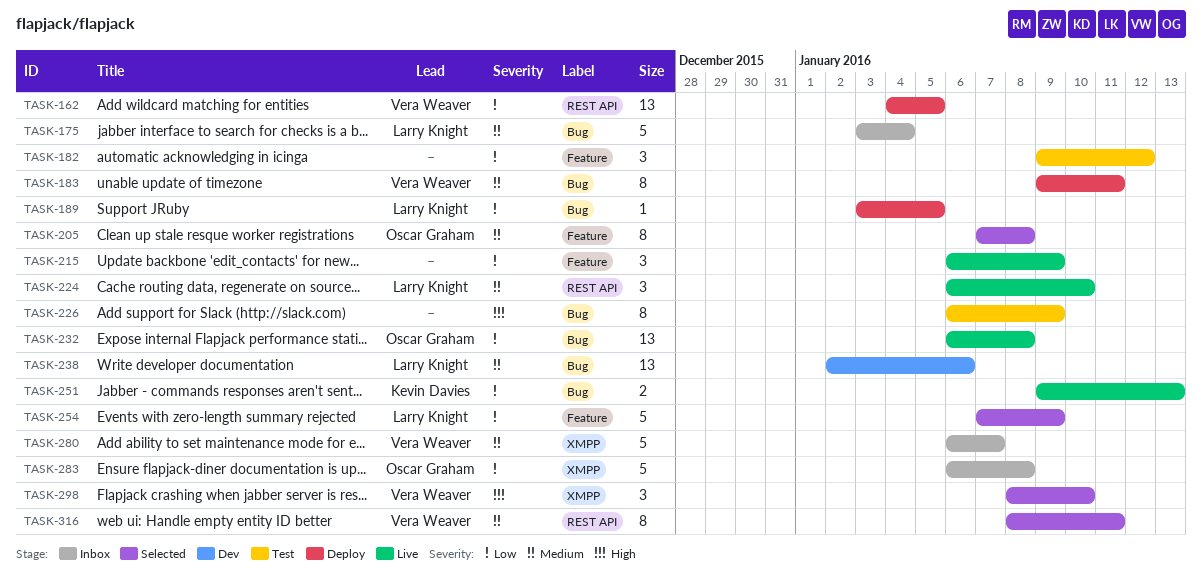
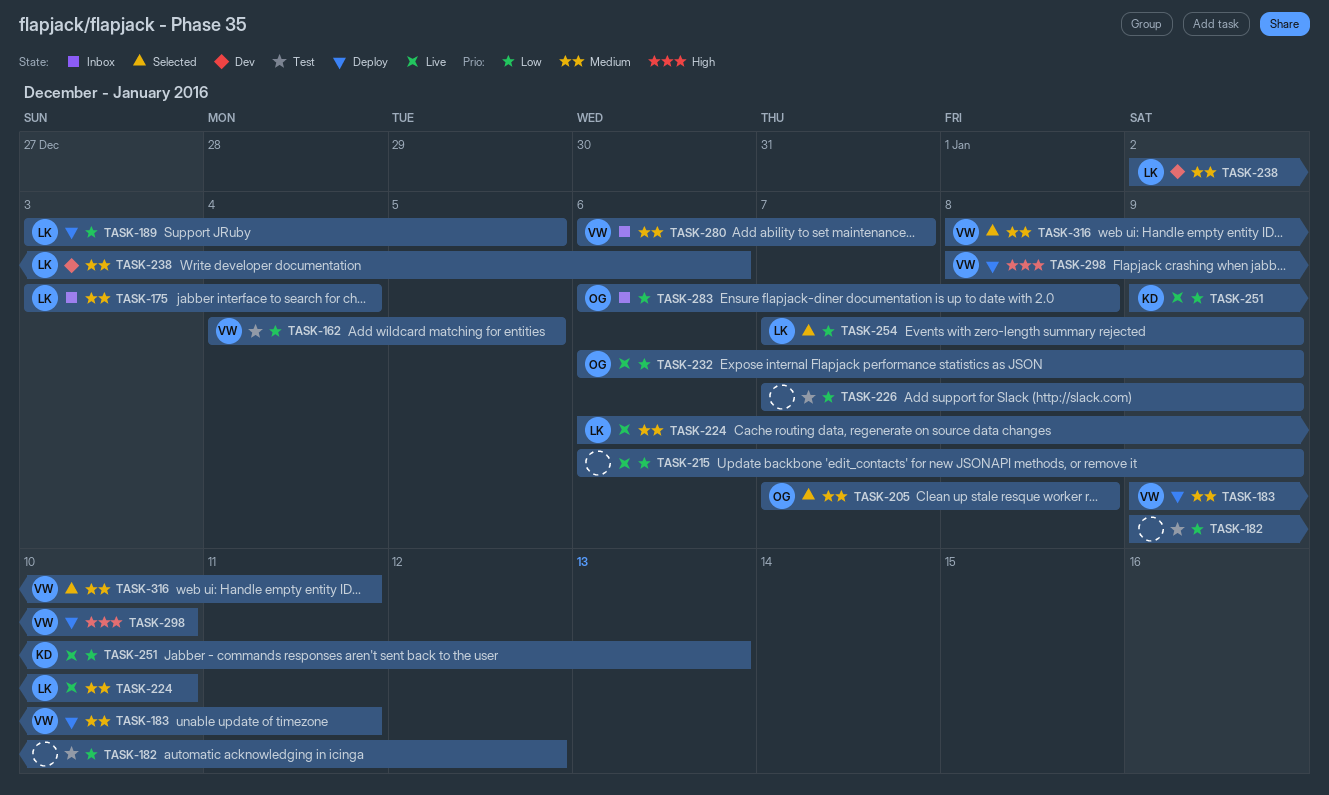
TASK-162, status: Deploy -> Test
TASK-226, priority: High -> Low
TASK-226, start: Jan 6 -> Jan 7
TASK-232, due: Jan 8 -> Jan 9
TASK-298, status: Selected -> Deploy

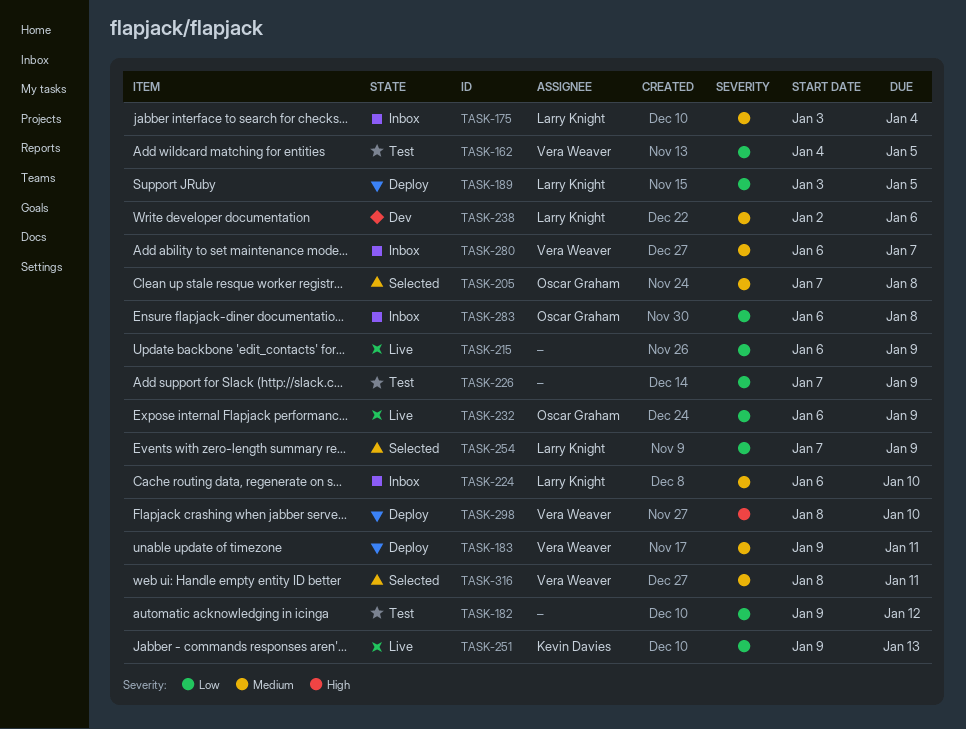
TASK-224, status: Live -> Inbox

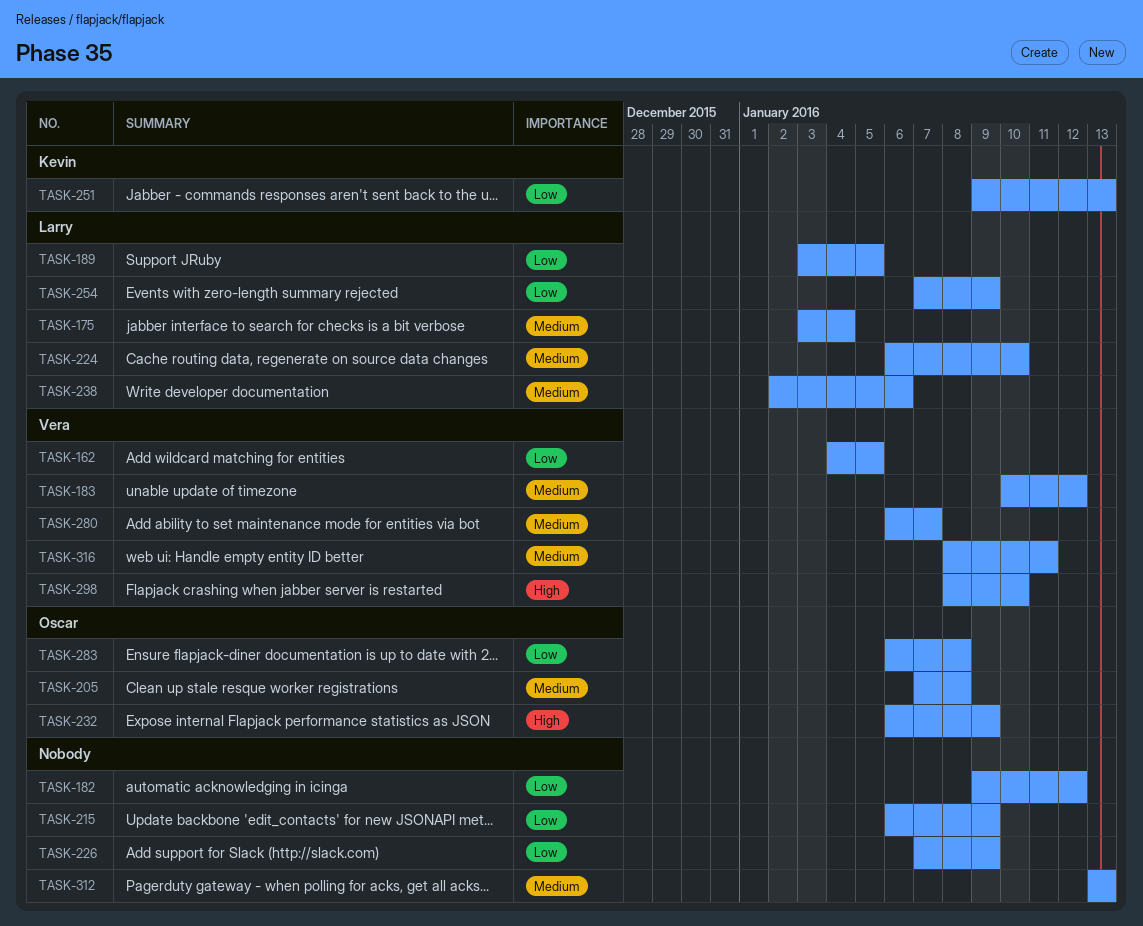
TASK-183, start: Jan 9 -> Jan 10
TASK-183, due: Jan 11 -> Jan 12
TASK-232, priority: Low -> High
TASK-312: none -> present

